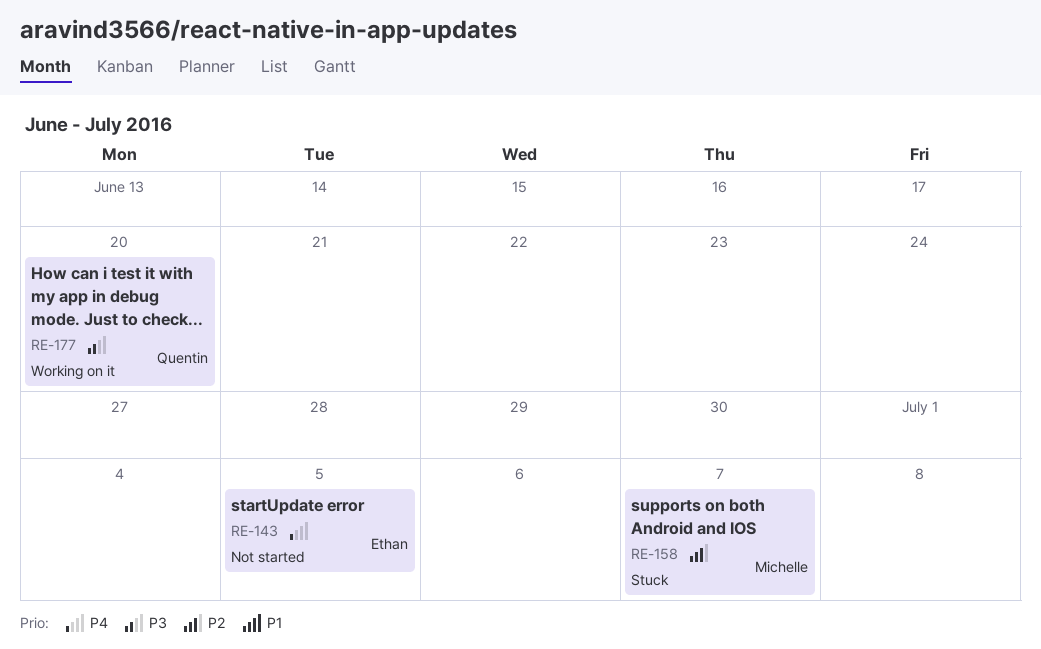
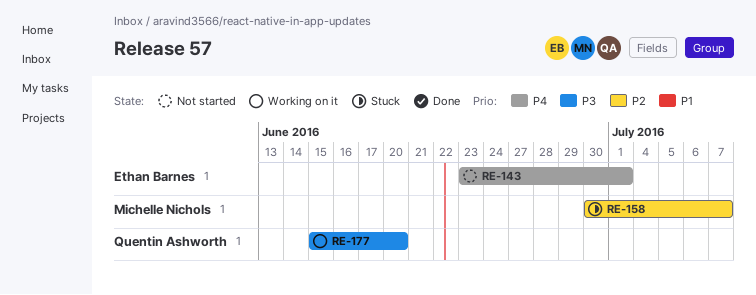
RE-143, due: Jul 5 -> Jul 1

